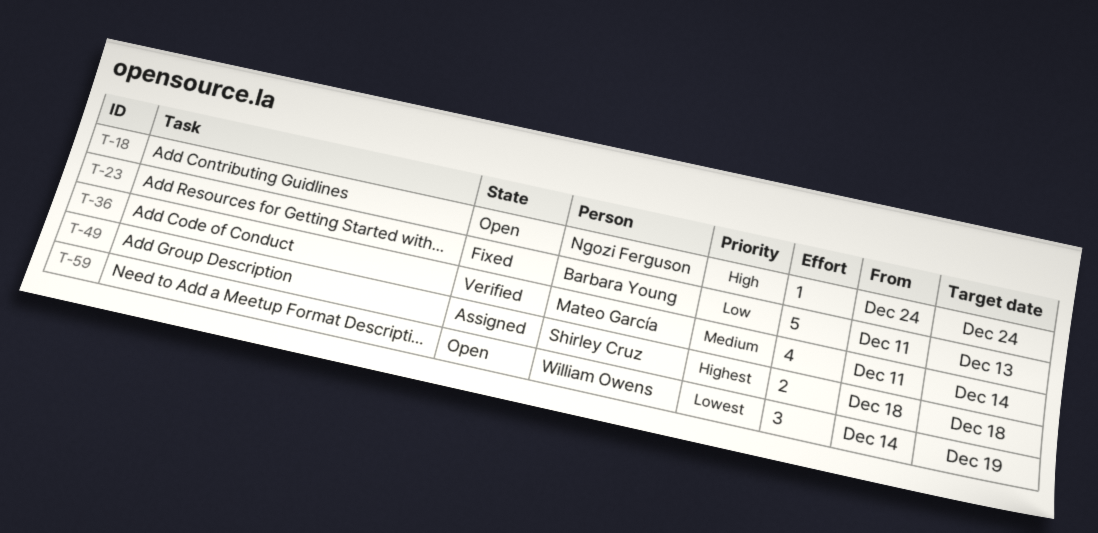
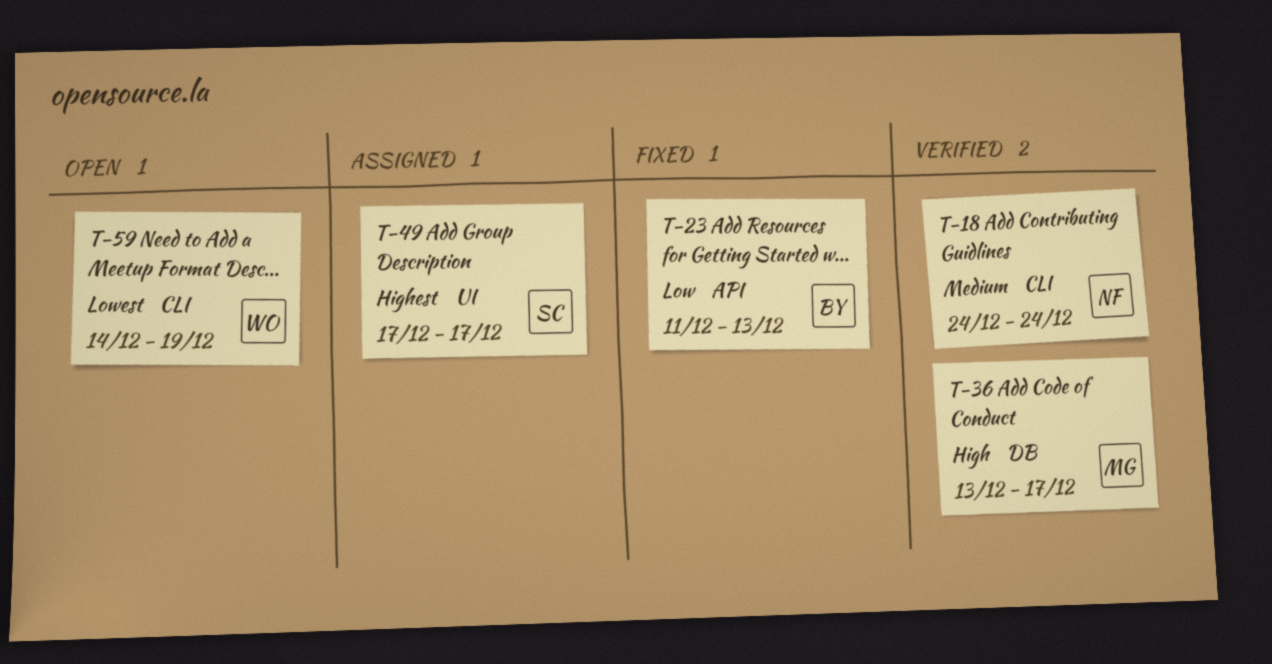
T-18, status: Open -> Verified
T-18, priority: High -> Medium
T-36, priority: Medium -> High
T-36, start: Dec 11 -> Dec 13
T-36, due: Dec 14 -> Dec 17
T-49, start: Dec 18 -> Dec 17
T-49, due: Dec 18 -> Dec 17

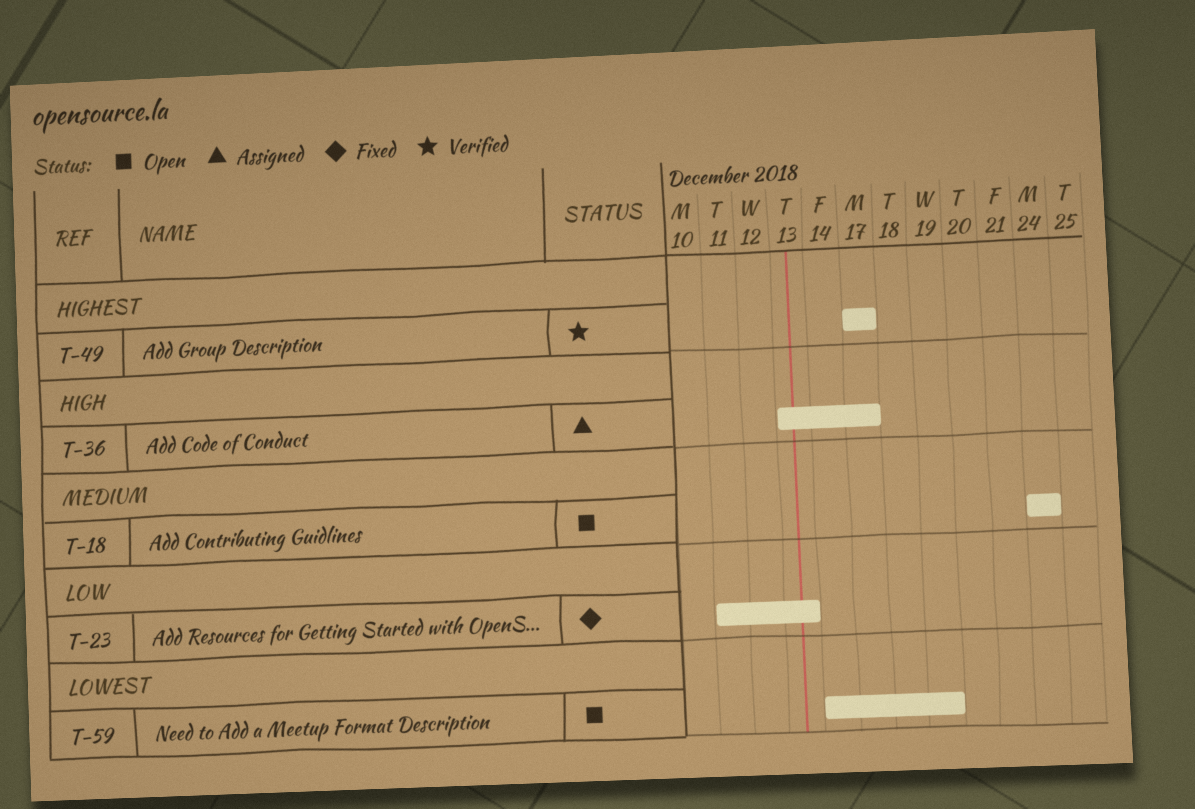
T-18, status: Verified -> Open
T-36, status: Verified -> Assigned
T-49, status: Assigned -> Verified

